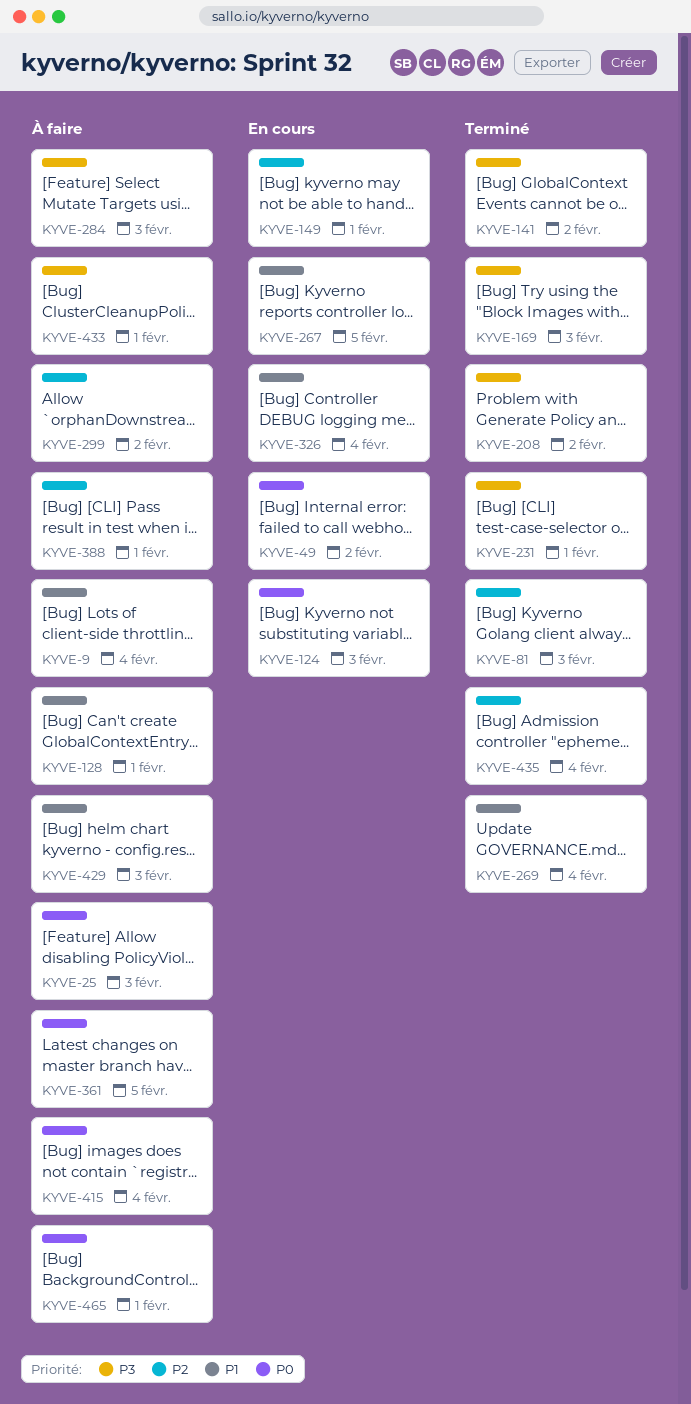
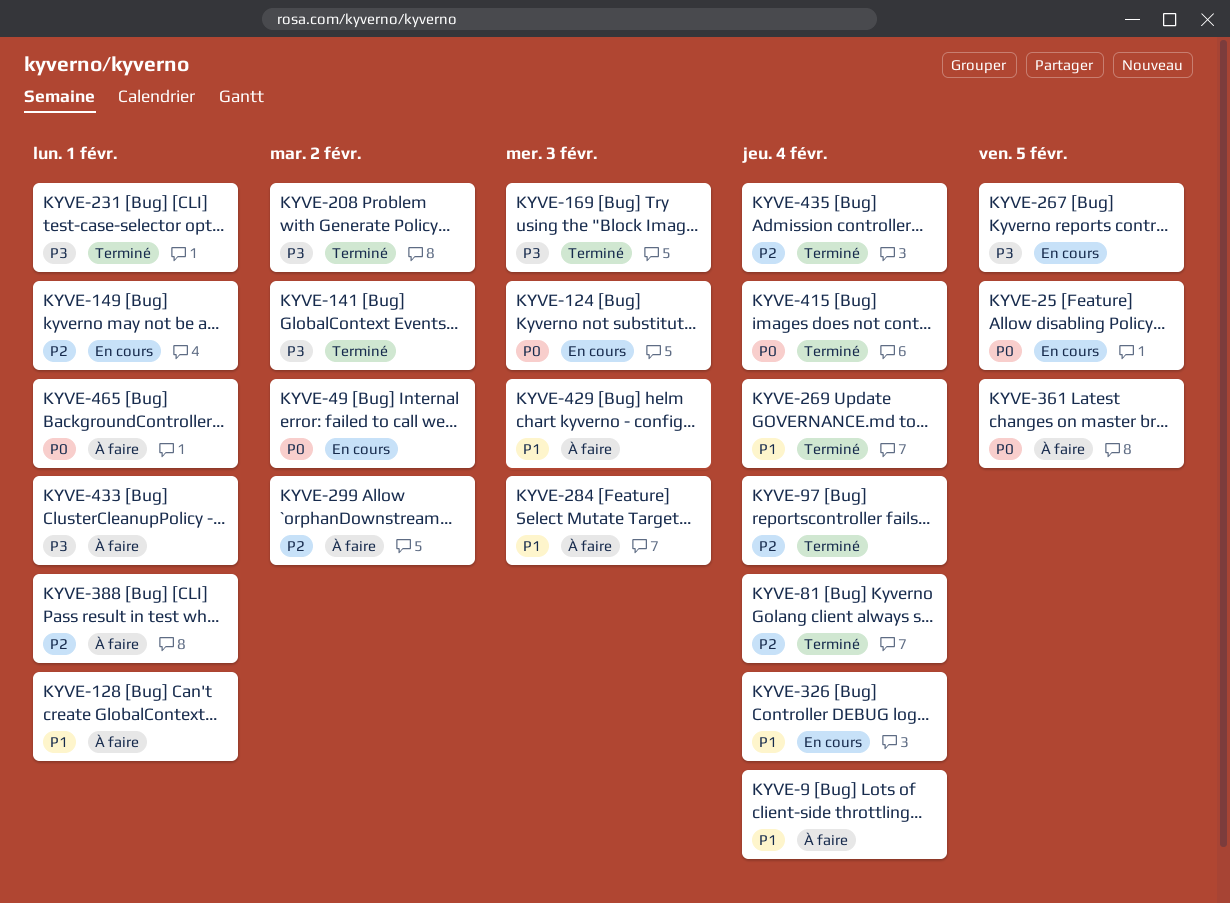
KYVE-25, status: À faire -> En cours
KYVE-25, due: Feb 3 -> Feb 5
KYVE-81, due: Feb 3 -> Feb 4
KYVE-97: none -> present
KYVE-267, priority: P1 -> P3
KYVE-284, priority: P3 -> P1
KYVE-415, status: À faire -> Terminé

